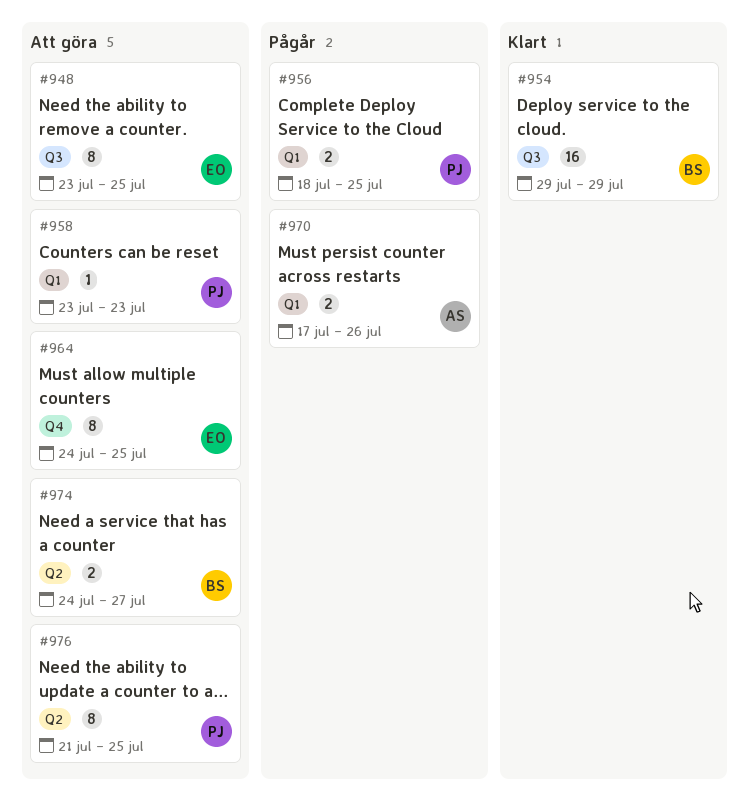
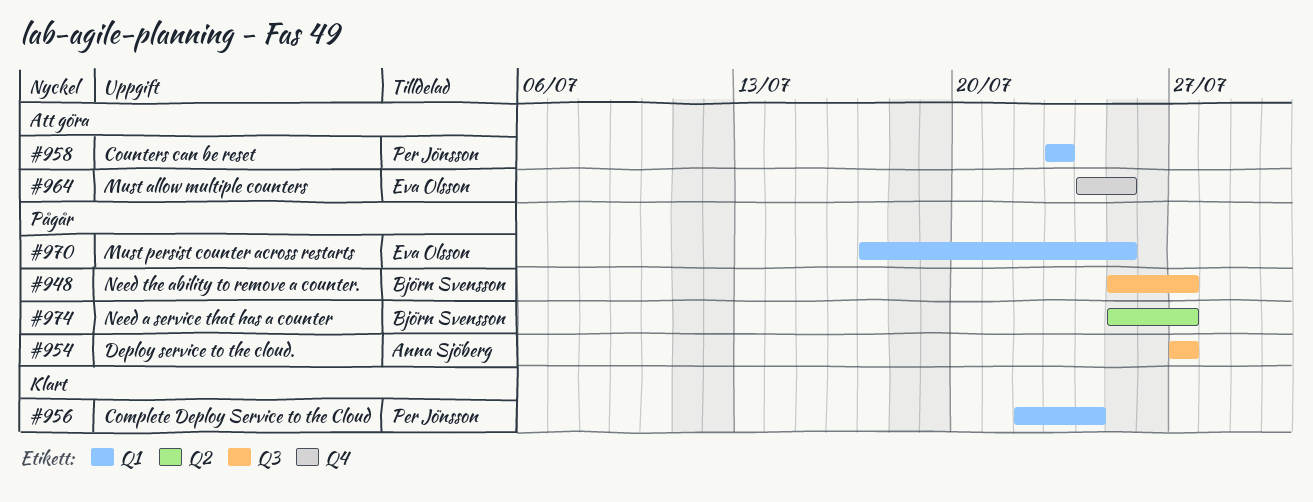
#948, status: Att göra -> Pågår
#948, owner: Eva Olsson -> Björn Svensson
#948, start: Jul 23 -> Jul 25
#948, due: Jul 25 -> Jul 27
#954, status: Klart -> Pågår
#954, owner: Björn Svensson -> Anna Sjöberg
#954, start: Jul 29 -> Jul 27
#954, due: Jul 29 -> Jul 27
#956, status: Pågår -> Klart
#956, start: Jul 18 -> Jul 22
#956, due: Jul 25 -> Jul 24
#970, owner: Anna Sjöberg -> Eva Olsson
#970, due: Jul 26 -> Jul 25
#974, status: Att göra -> Pågår
#974, start: Jul 24 -> Jul 25
#976: present -> none

